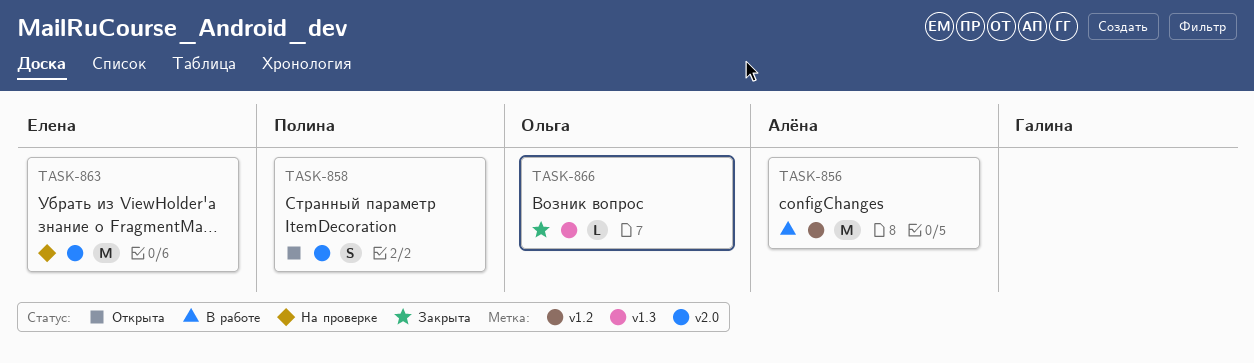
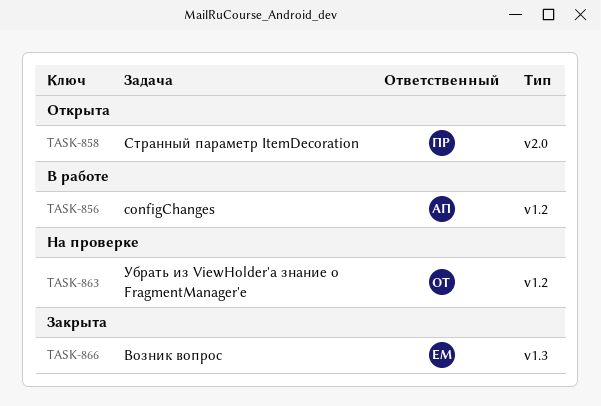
TASK-863, owner: Елена -> Ольга
TASK-863, label: v2.0 -> v1.2
TASK-866, owner: Ольга -> Елена

